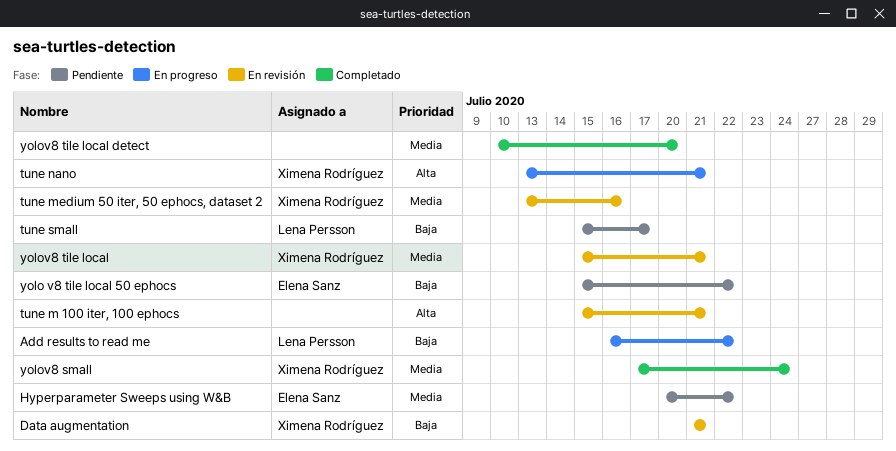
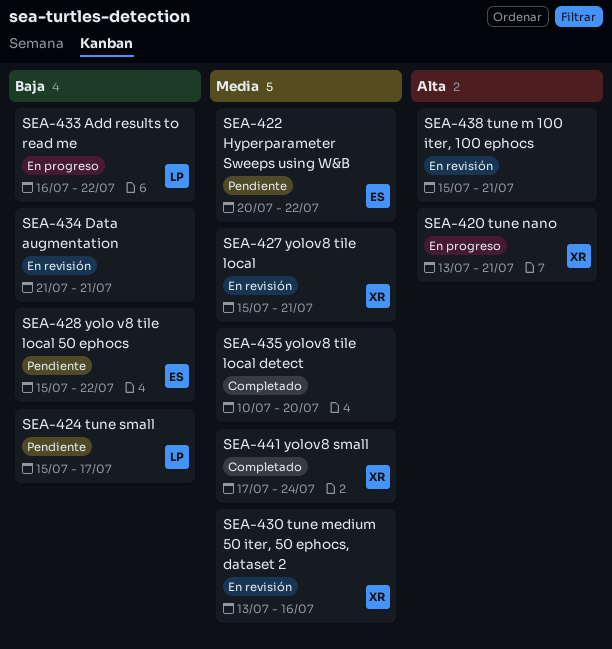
Data augmentation, owner: Ximena Rodríguez -> none

